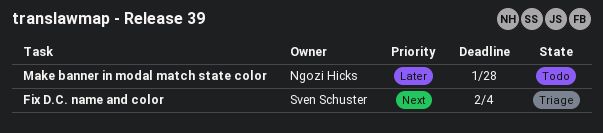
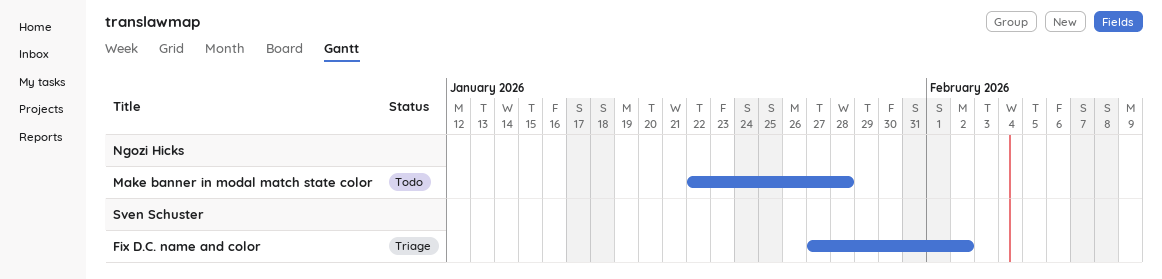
Fix D.C. name and color, due: Feb 4 -> Feb 2

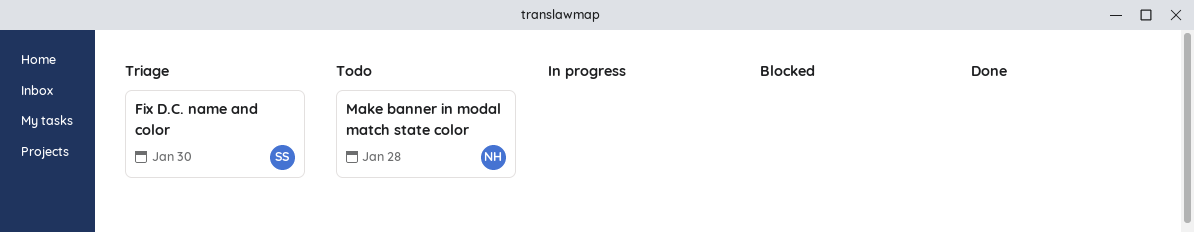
Fix D.C. name and color, due: Feb 2 -> Jan 30

